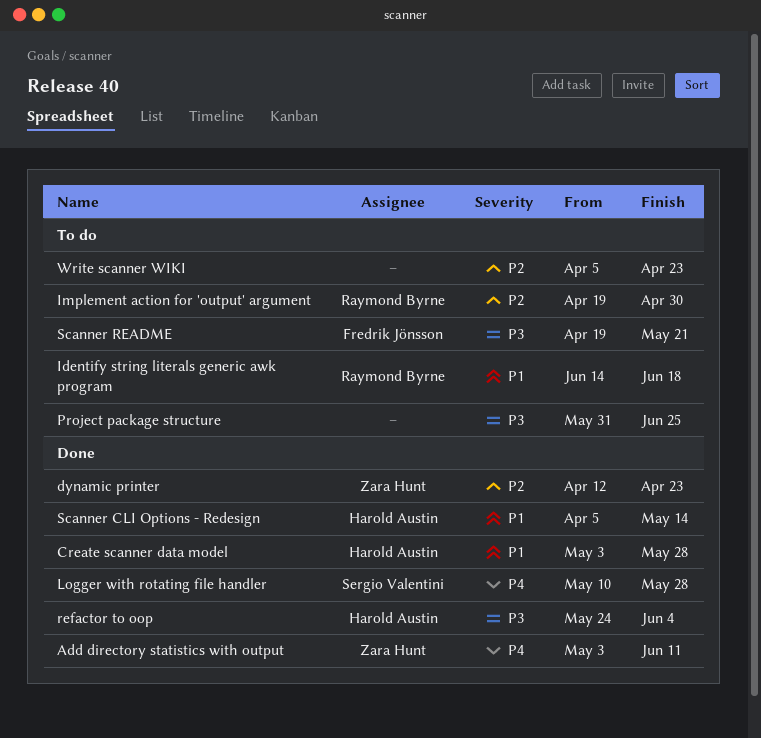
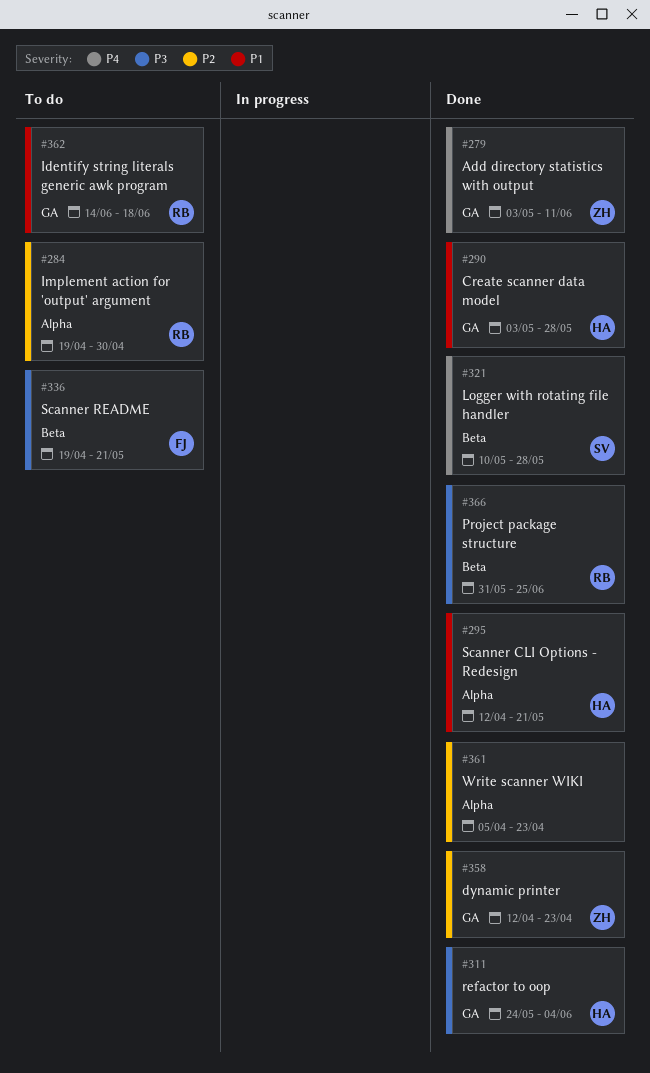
Project package structure, status: To do -> Done
Project package structure, owner: none -> Raymond Byrne
Scanner CLI Options - Redesign, start: Apr 5 -> Apr 12
Scanner CLI Options - Redesign, due: May 14 -> May 21
Write scanner WIKI, status: To do -> Done

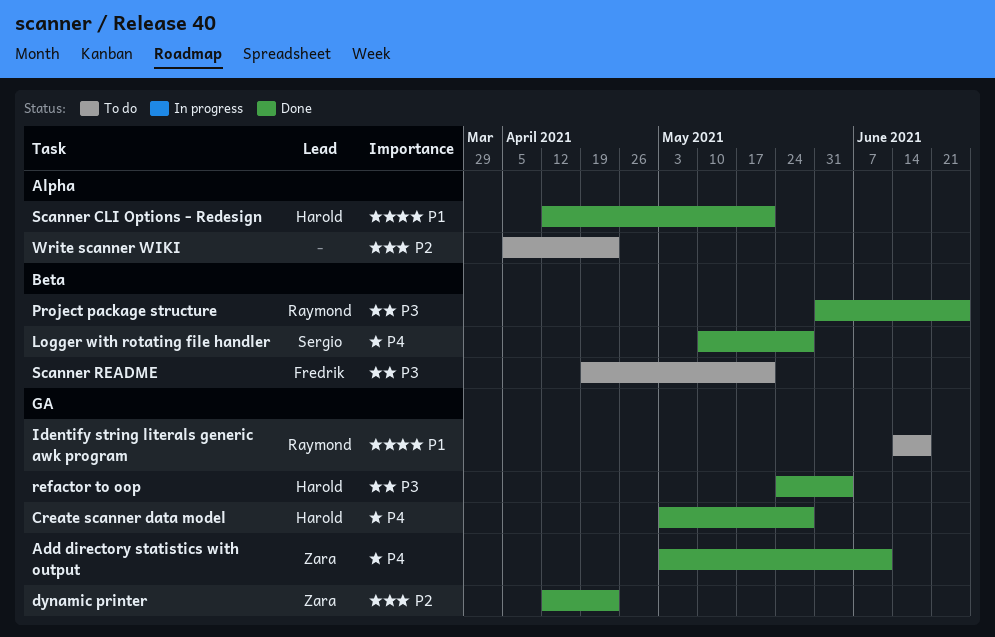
Create scanner data model, priority: P1 -> P4
Implement action for 'output' argument: present -> none
Write scanner WIKI, status: Done -> To do

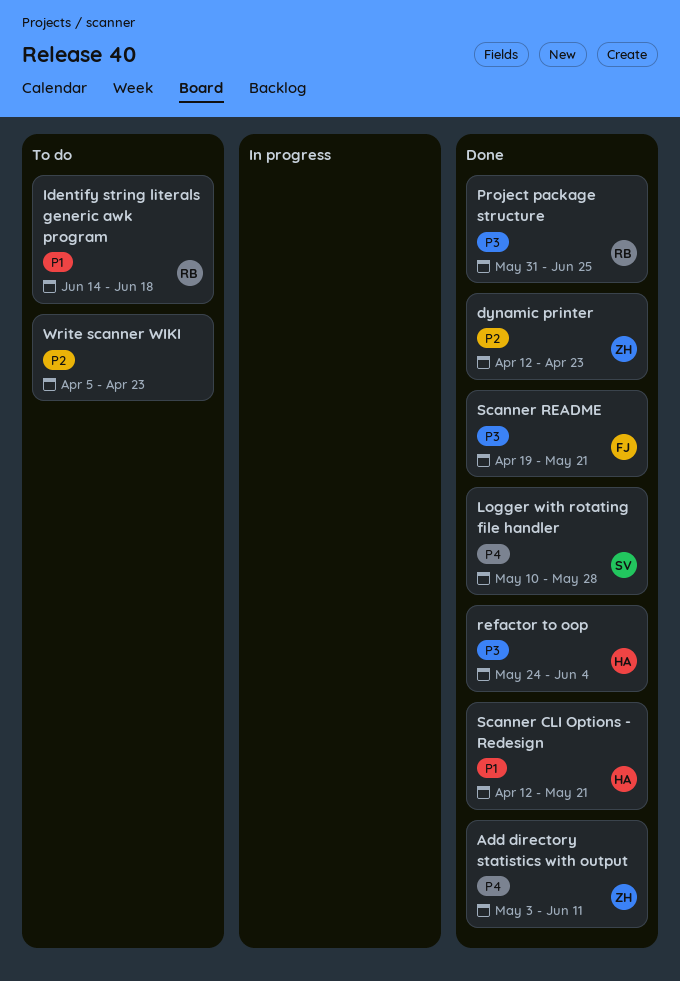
Create scanner data model: present -> none
Scanner README, status: To do -> Done

